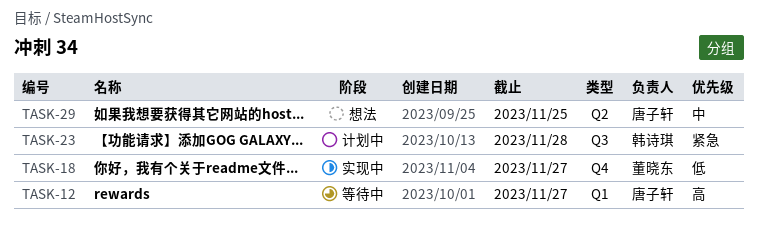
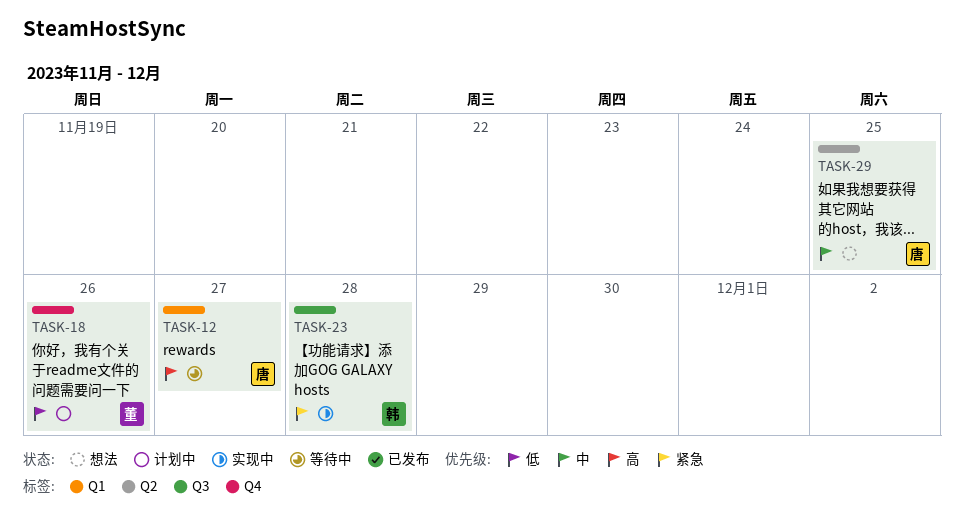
TASK-18, status: 实现中 -> 计划中
TASK-18, due: Nov 27 -> Nov 26
TASK-23, status: 计划中 -> 实现中

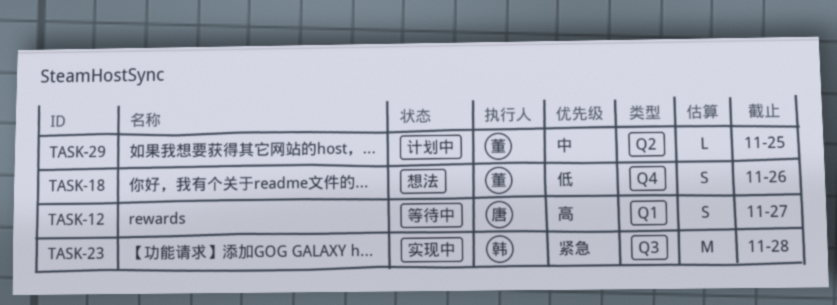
TASK-18, status: 计划中 -> 想法
TASK-29, status: 想法 -> 计划中
TASK-29, owner: 唐 -> 董

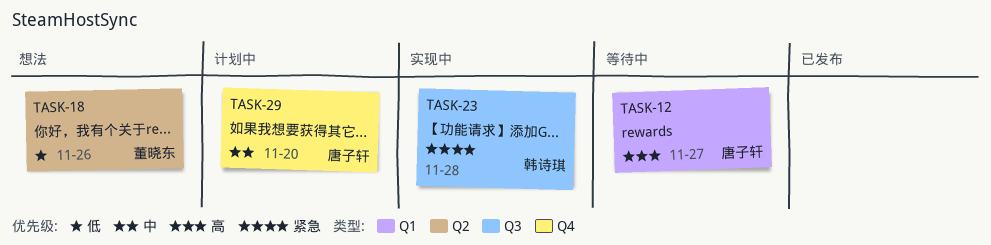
TASK-18, label: Q4 -> Q2
TASK-29, owner: 董晓东 -> 唐子轩
TASK-29, label: Q2 -> Q4
TASK-29, due: Nov 25 -> Nov 20

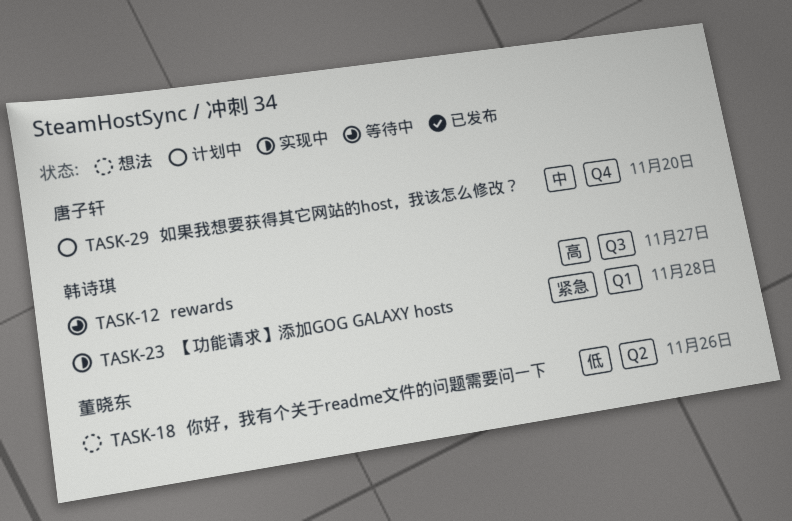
TASK-12, owner: 唐子轩 -> 韩诗琪
TASK-12, label: Q1 -> Q3
TASK-23, label: Q3 -> Q1

